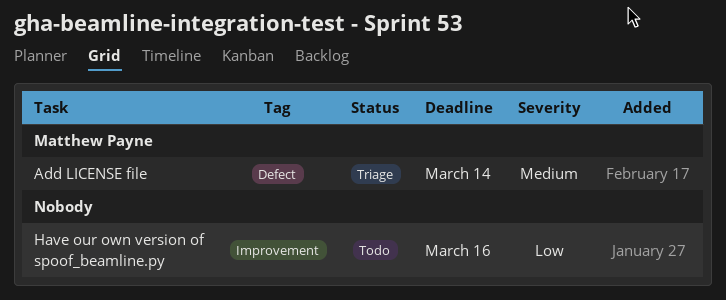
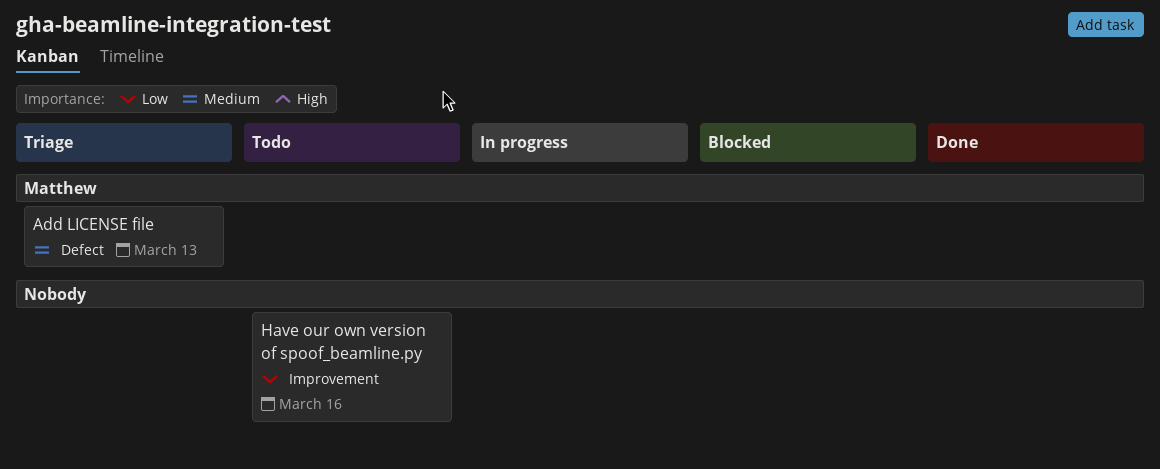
Add LICENSE file, due: Mar 14 -> Mar 13

